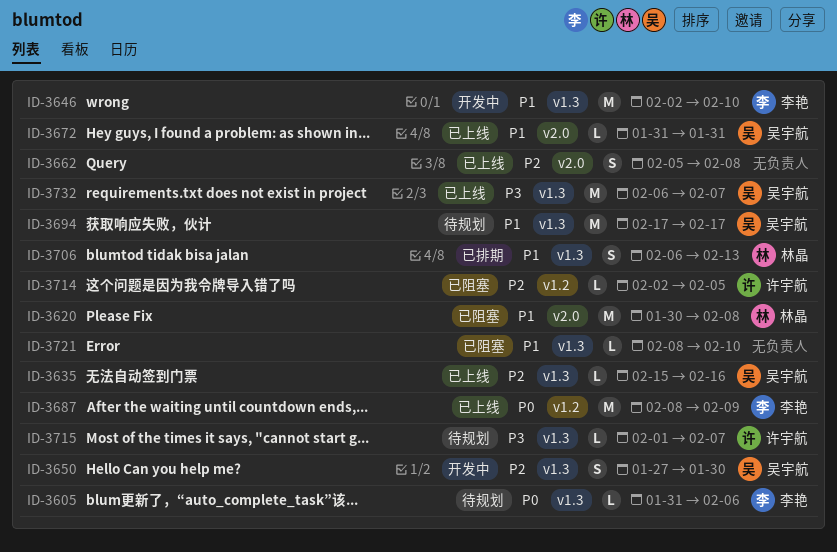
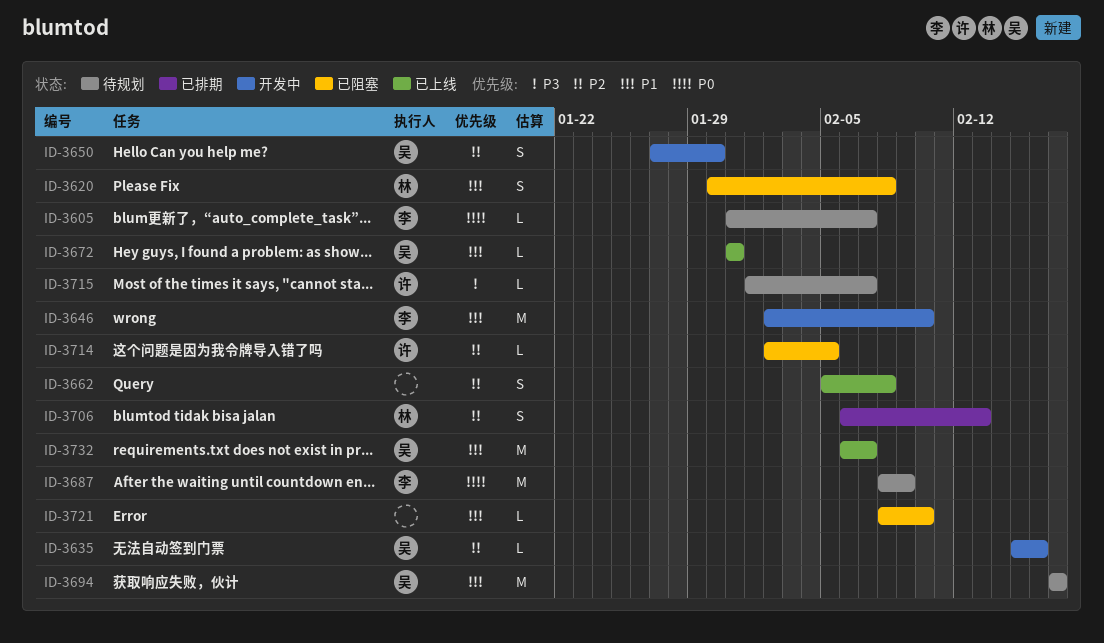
ID-3605, due: Feb 6 -> Feb 7
ID-3620, estimate: M -> S
ID-3635, status: 已上线 -> 开发中
ID-3687, status: 已上线 -> 待规划
ID-3706, priority: P1 -> P2
ID-3732, priority: P3 -> P1

